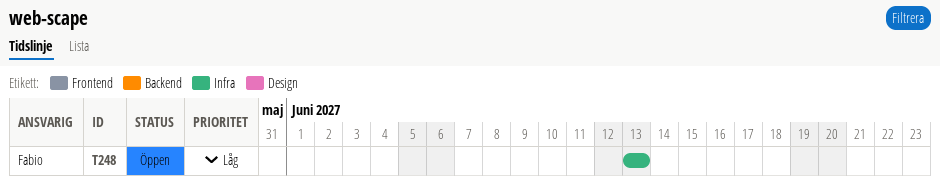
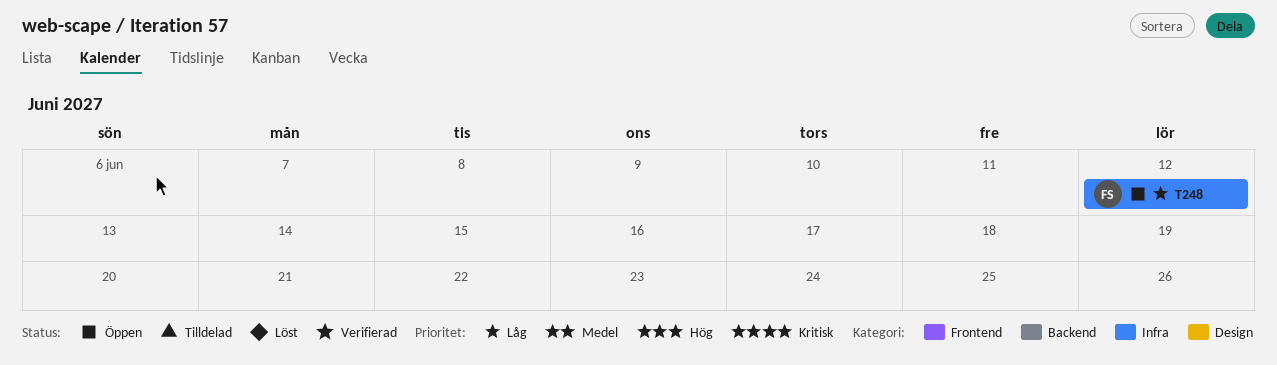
T248, start: Jun 13 -> Jun 12
T248, due: Jun 13 -> Jun 12

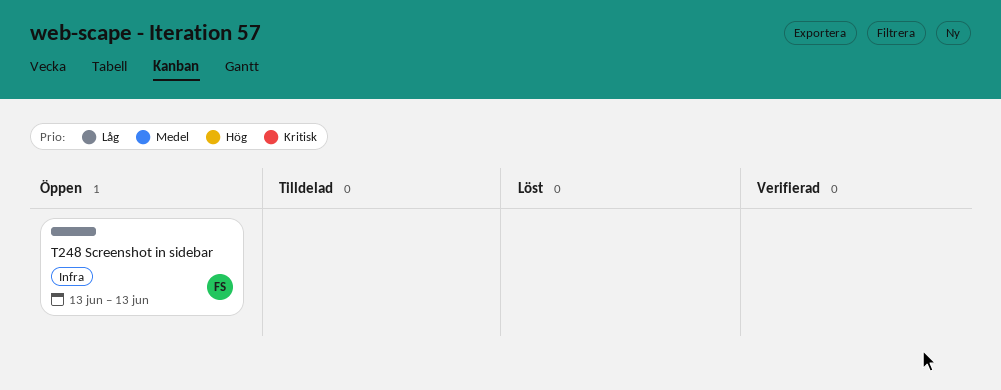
T248, start: Jun 12 -> Jun 13
T248, due: Jun 12 -> Jun 13

